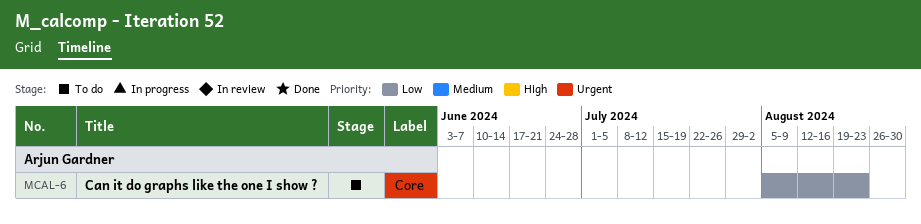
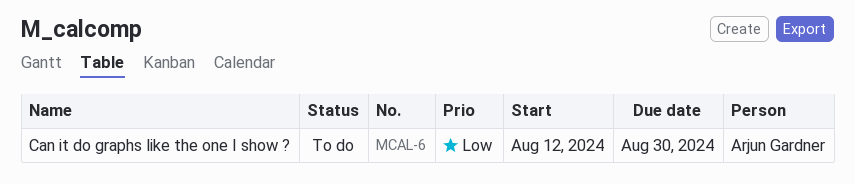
MCAL-6, start: Aug 5 -> Aug 12
MCAL-6, due: Aug 23 -> Aug 30

